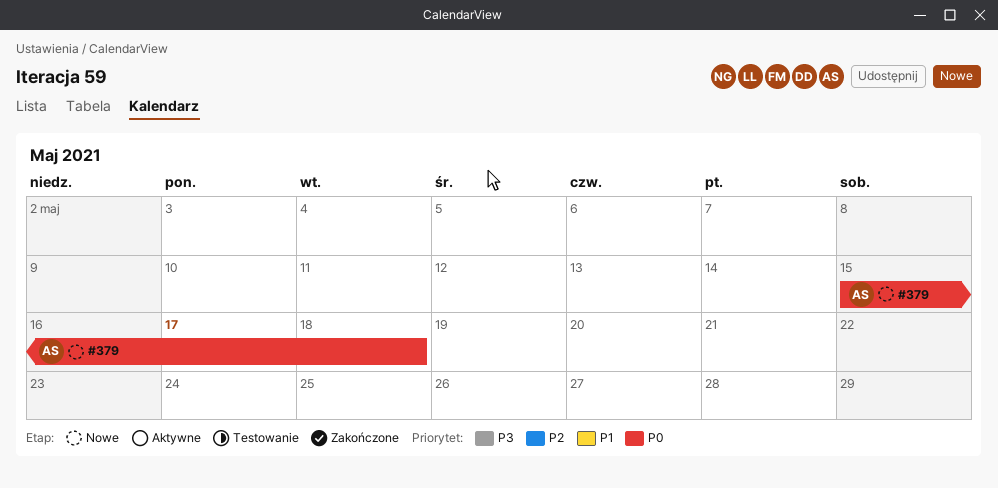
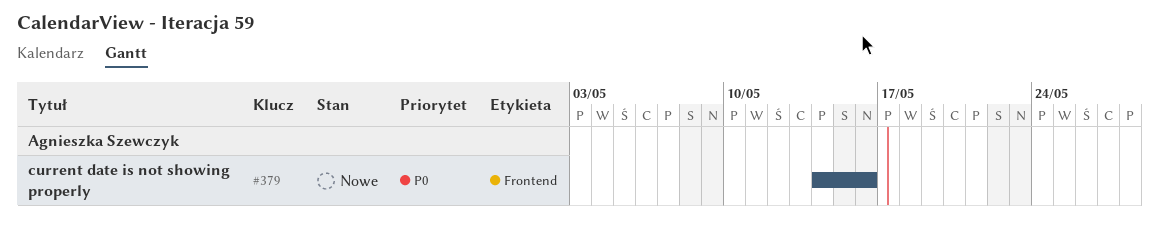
#379, start: May 15 -> May 14
#379, due: May 18 -> May 16

